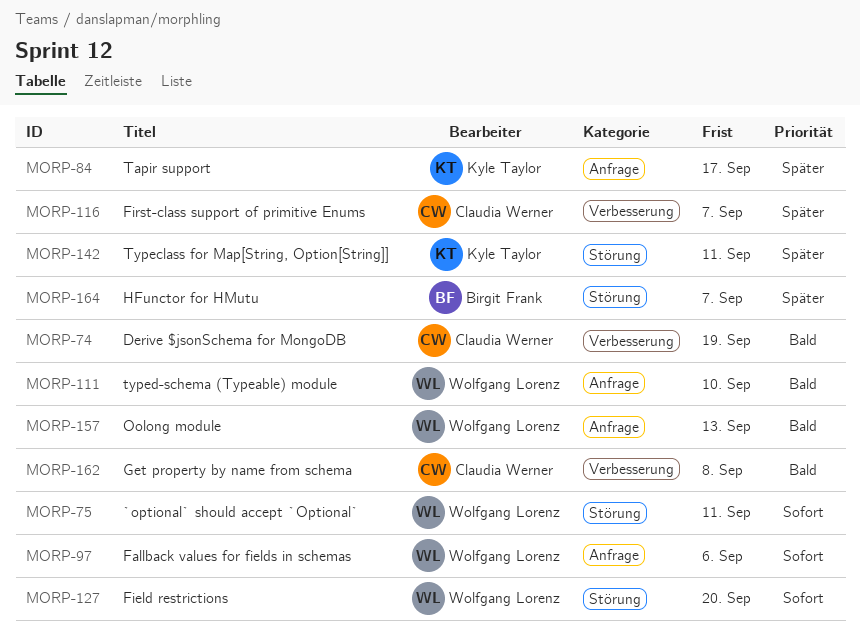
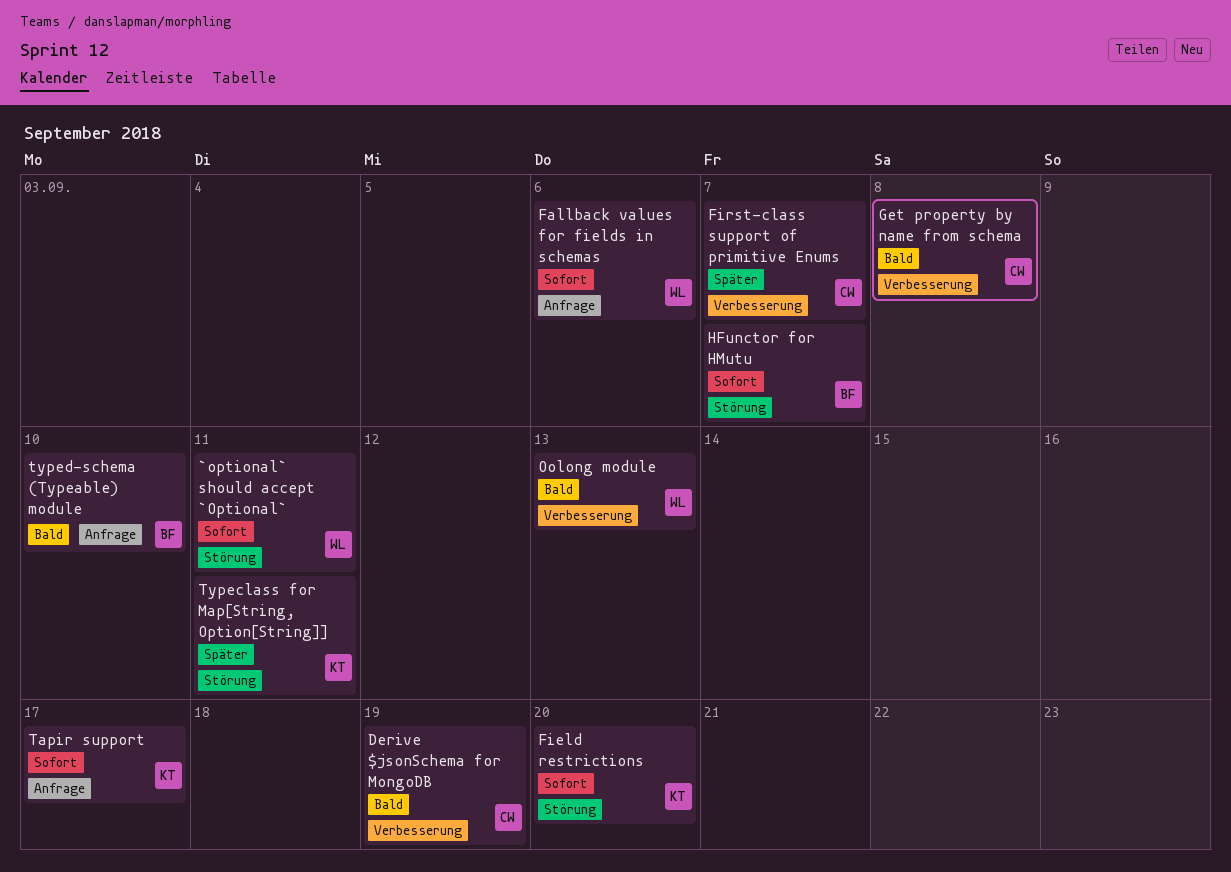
Field restrictions, owner: Wolfgang Lorenz -> Kyle Taylor
HFunctor for HMutu, priority: Später -> Sofort
Oolong module, label: Anfrage -> Verbesserung
Tapir support, priority: Später -> Sofort
typed-schema (Typeable) module, owner: Wolfgang Lorenz -> Birgit Frank

